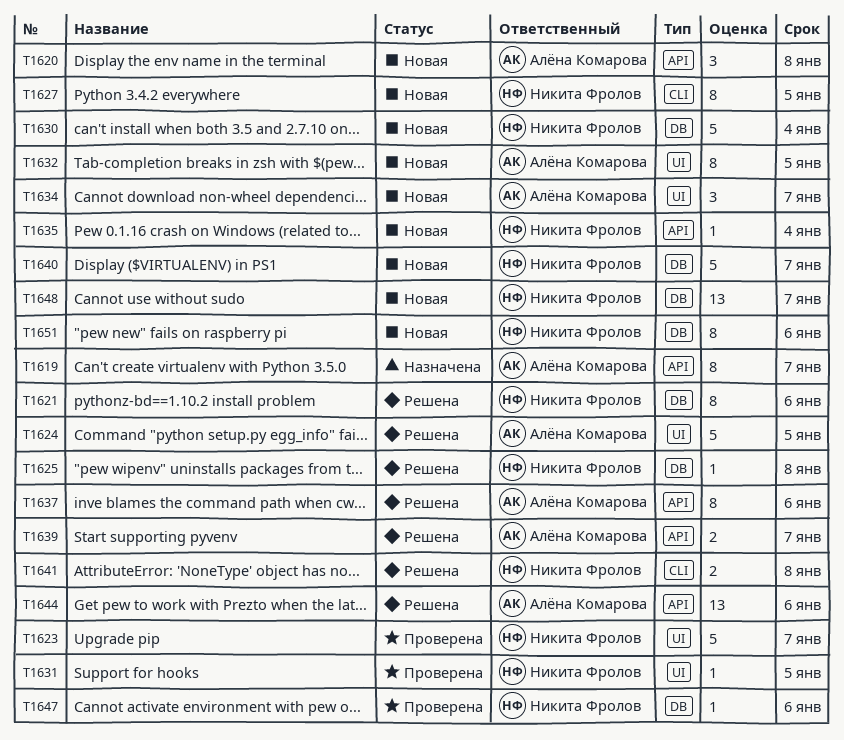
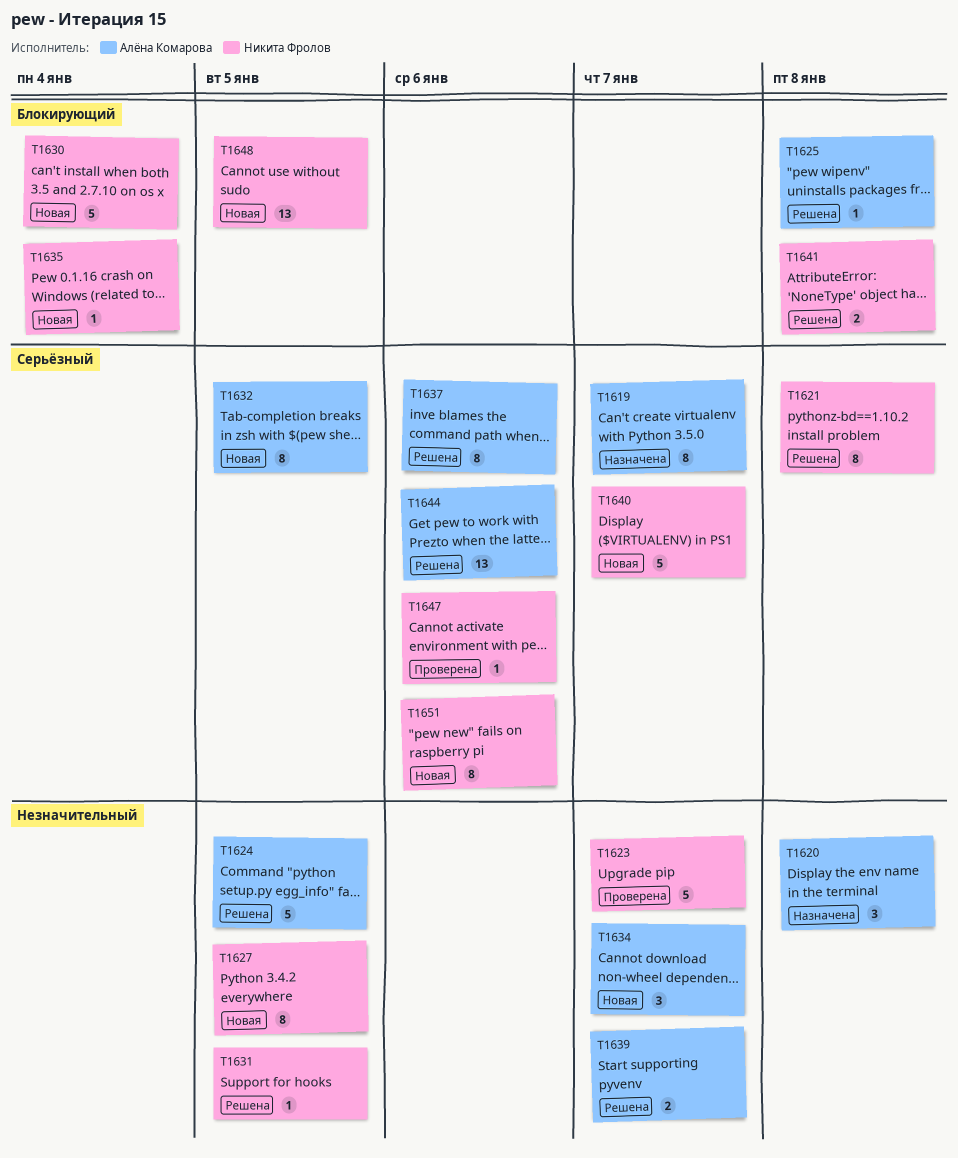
T1620, status: Новая -> Назначена
T1621, due: Jan 6 -> Jan 8
T1625, owner: Никита Фролов -> Алёна Комарова
T1631, status: Проверена -> Решена
T1648, due: Jan 7 -> Jan 5

